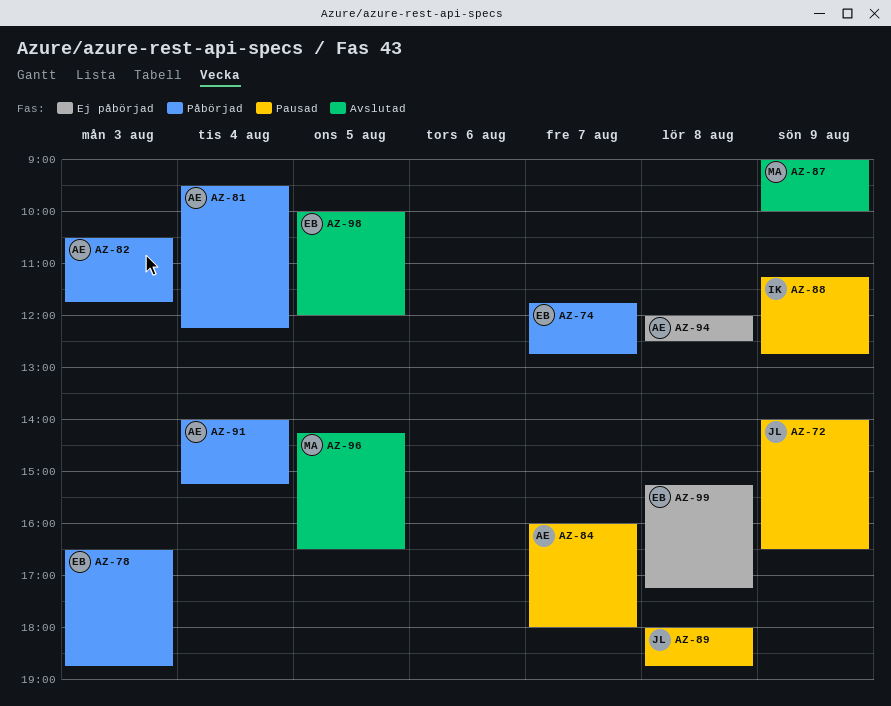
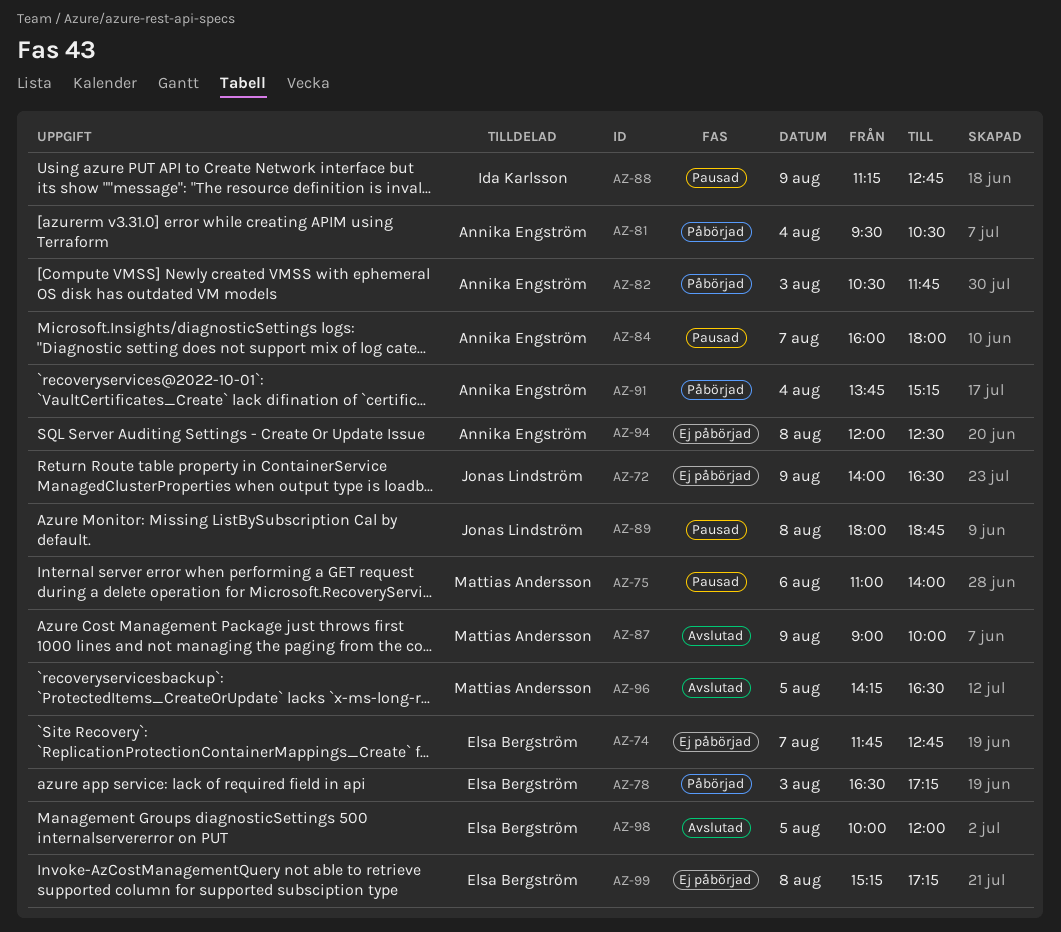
AZ-72, status: Pausad -> Ej påbörjad
AZ-74, status: Påbörjad -> Ej påbörjad
AZ-75: none -> present
AZ-78, ends: 18:45 -> 17:15
AZ-81, ends: 12:15 -> 10:30
AZ-91, begins: 14:00 -> 13:45

